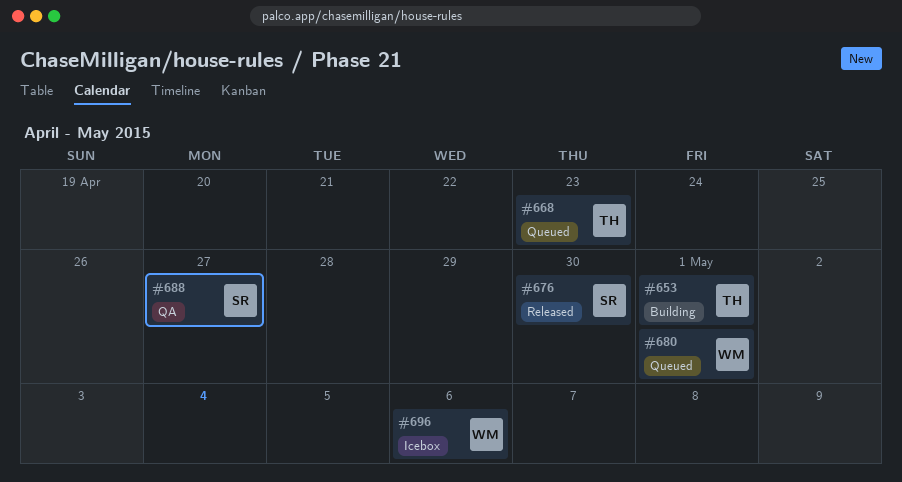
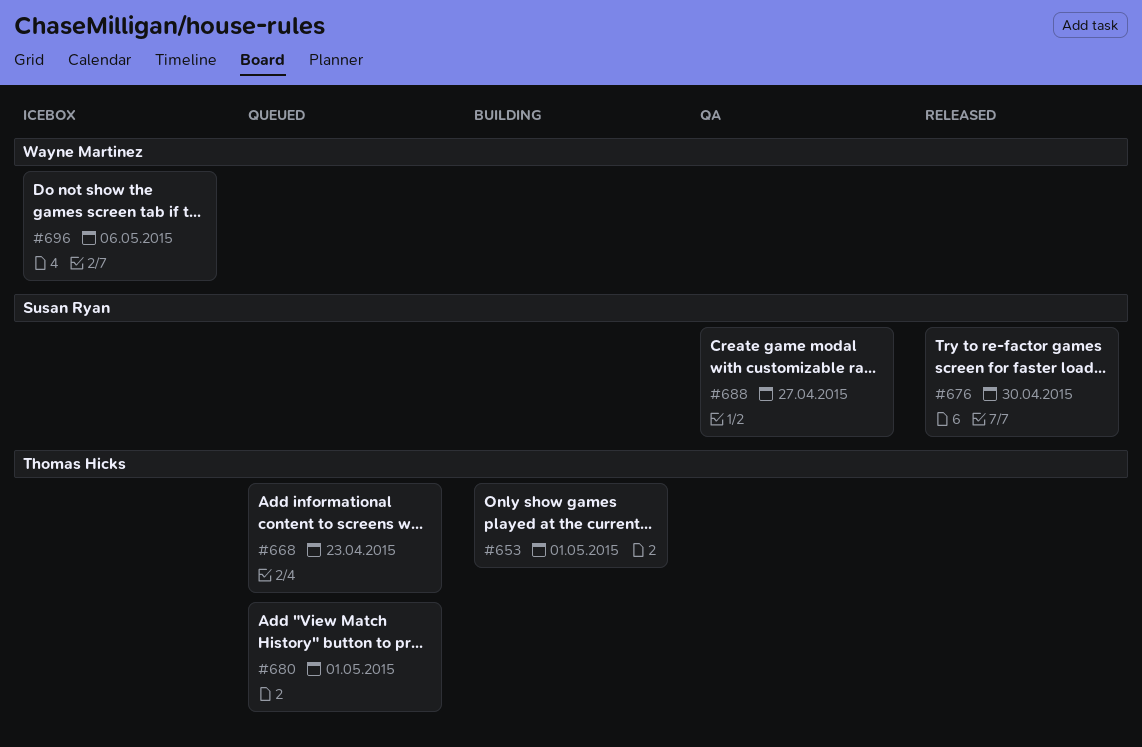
#680, owner: Wayne Martinez -> Thomas Hicks

